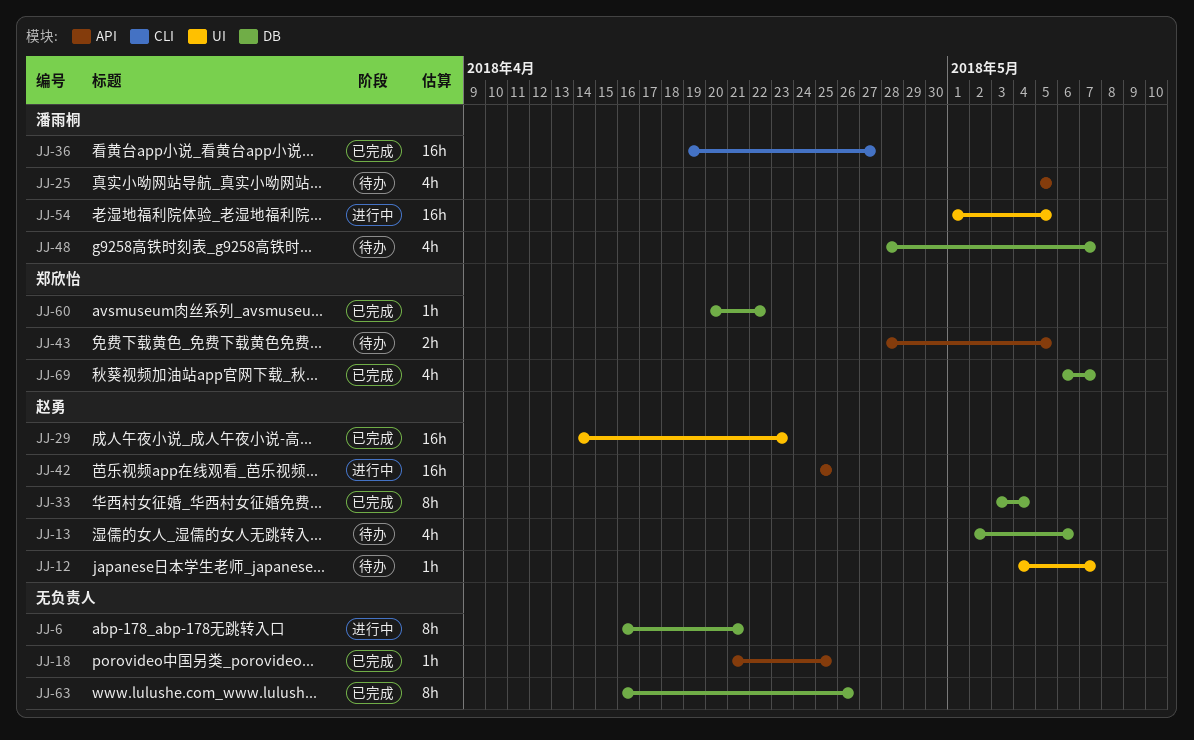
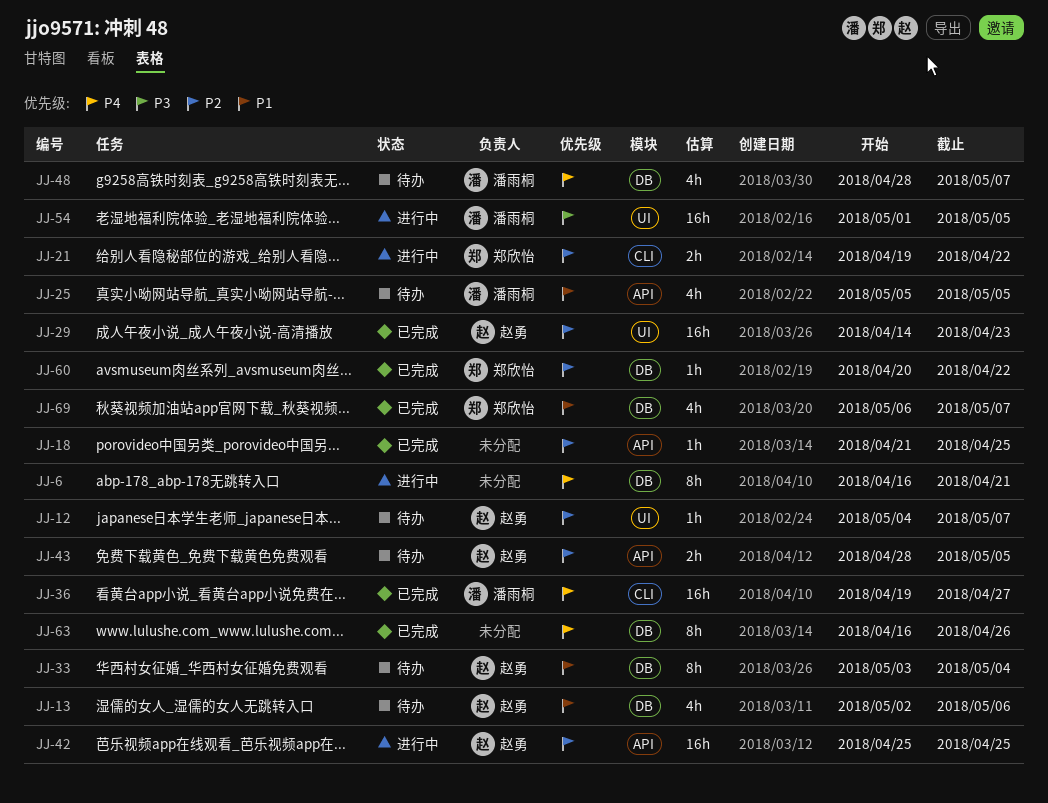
JJ-21: none -> present
JJ-33, status: 已完成 -> 待办
JJ-43, owner: 郑欣怡 -> 赵勇

